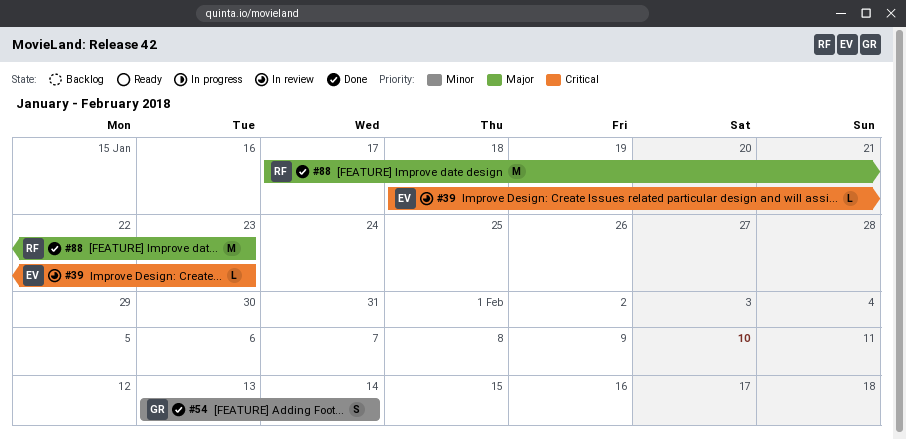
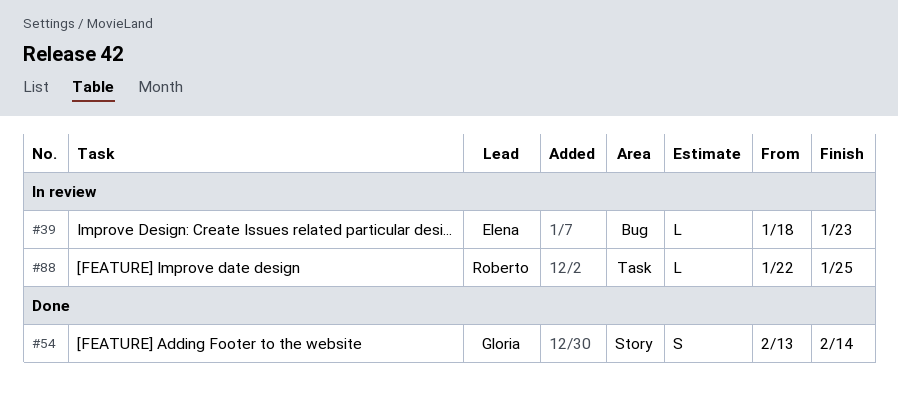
#88, status: Done -> In review
#88, estimate: M -> L
#88, start: Jan 17 -> Jan 22
#88, due: Jan 23 -> Jan 25

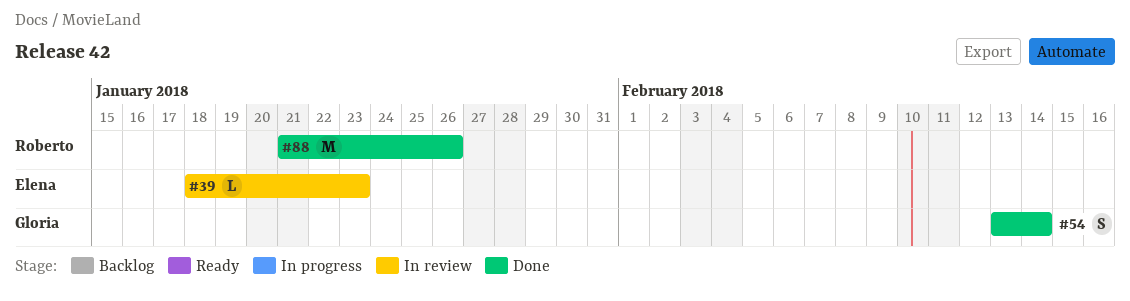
#88, status: In review -> Done
#88, estimate: L -> M
#88, start: Jan 22 -> Jan 21
#88, due: Jan 25 -> Jan 26

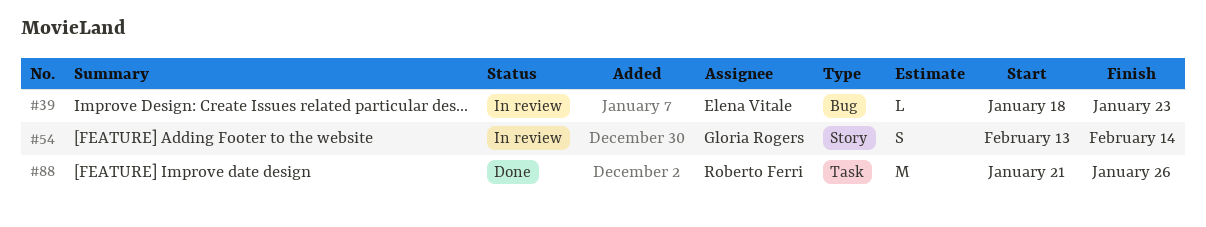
#54, status: Done -> In review

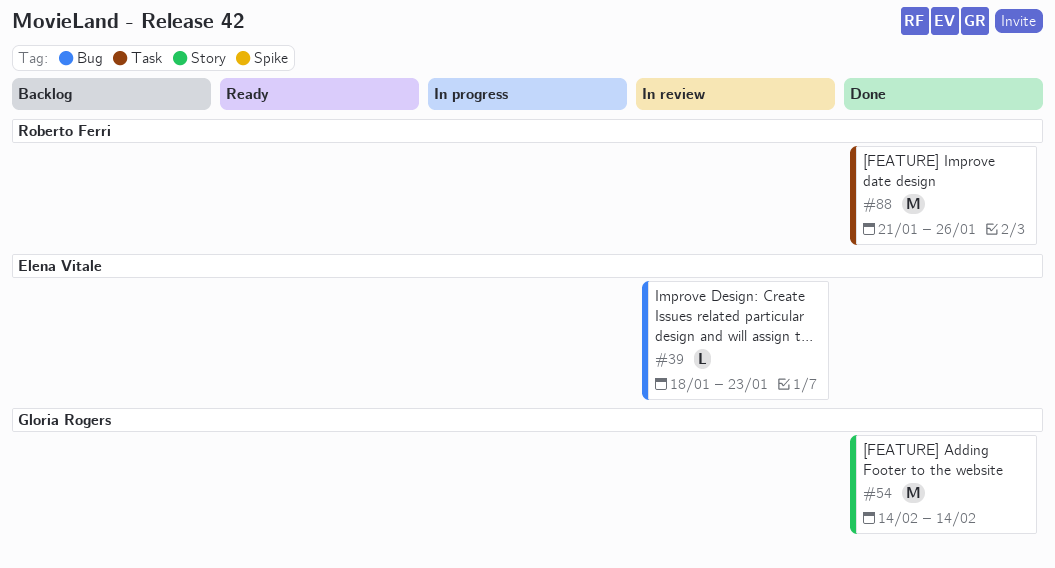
#54, status: In review -> Done
#54, estimate: S -> M
#54, start: Feb 13 -> Feb 14

